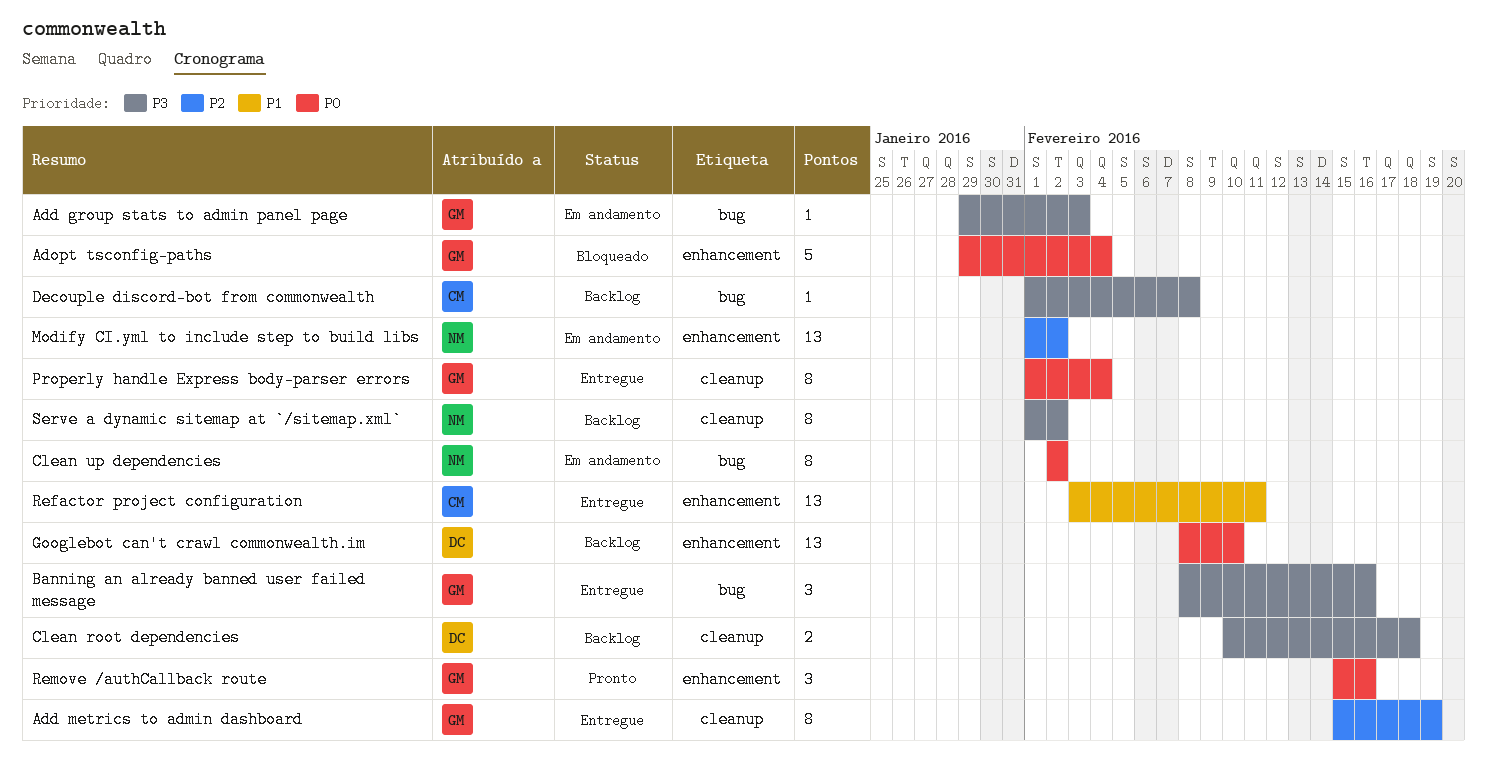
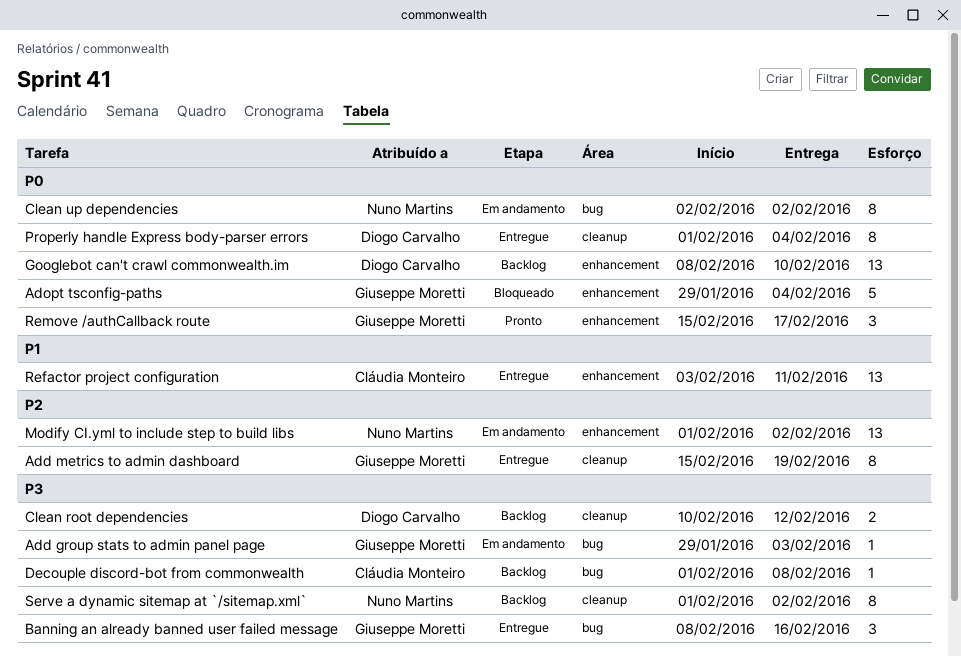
Clean root dependencies, due: Feb 18 -> Feb 12
Properly handle Express body-parser errors, owner: Giuseppe Moretti -> Diogo Carvalho
Remove /authCallback route, due: Feb 16 -> Feb 17

